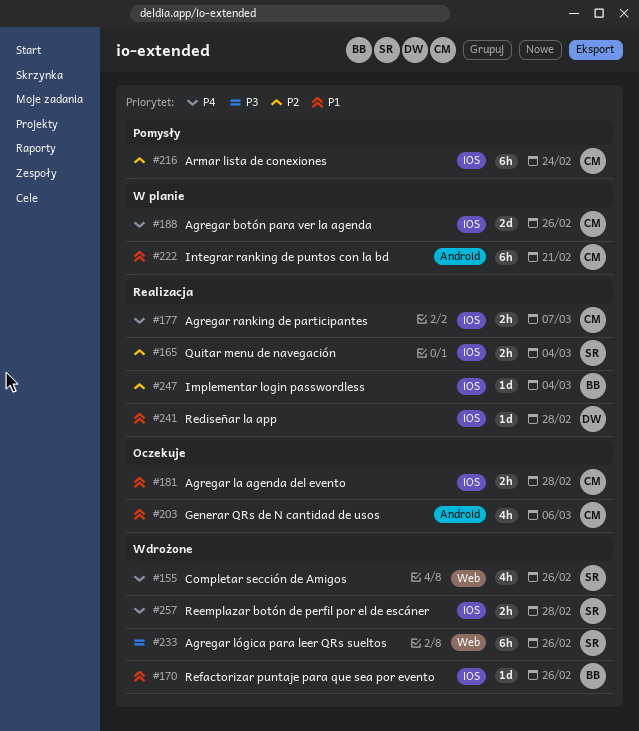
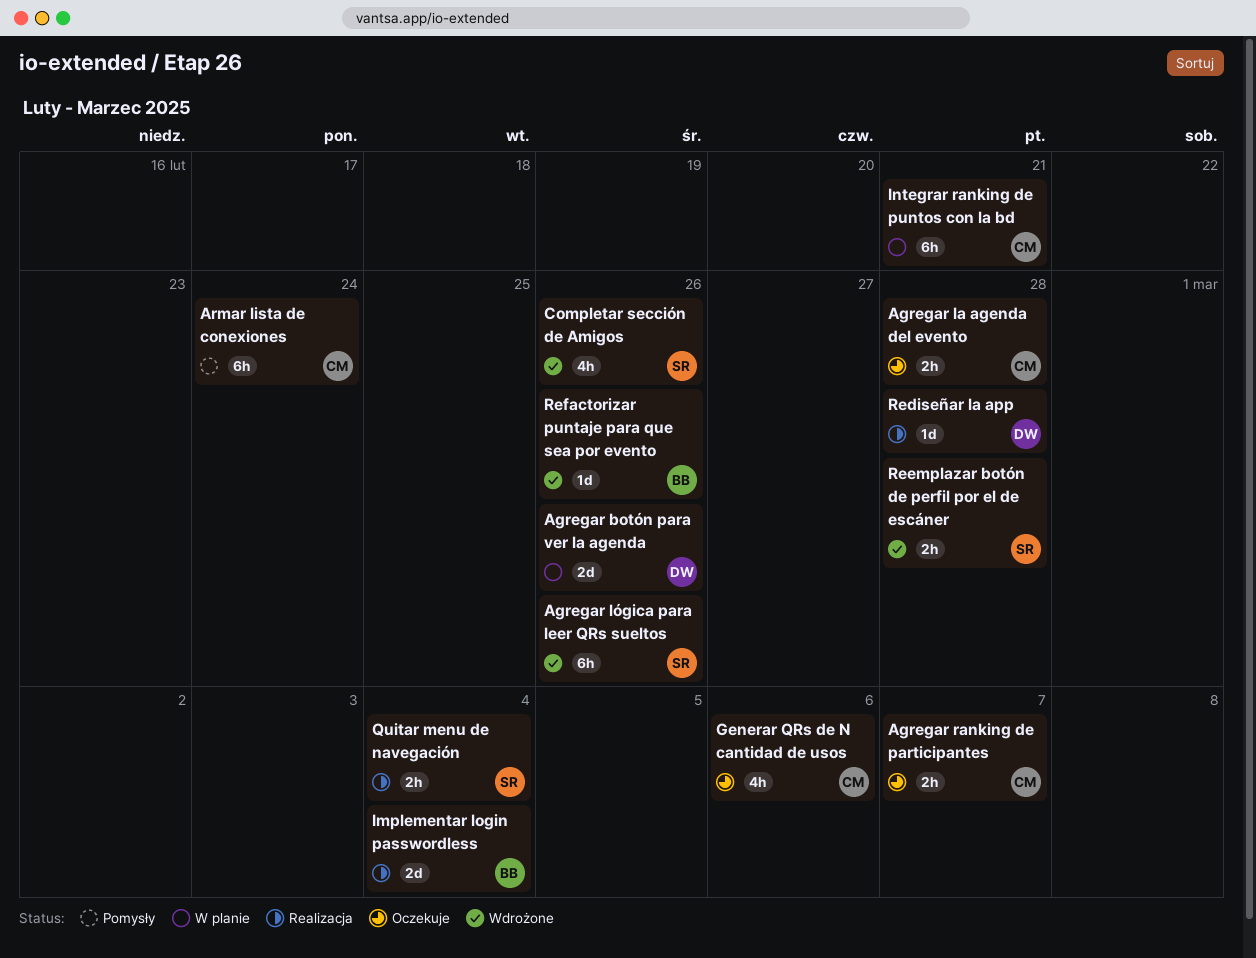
Agregar botón para ver la agenda, owner: CM -> DW
Agregar ranking de participantes, status: Realizacja -> Oczekuje
Implementar login passwordless, estimate: 1d -> 2d

